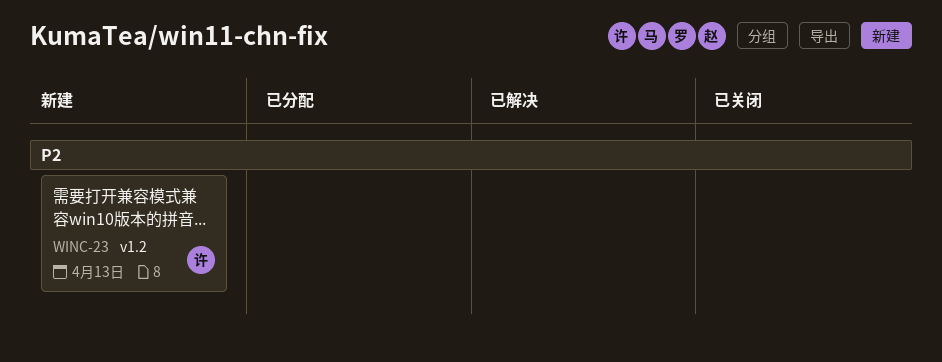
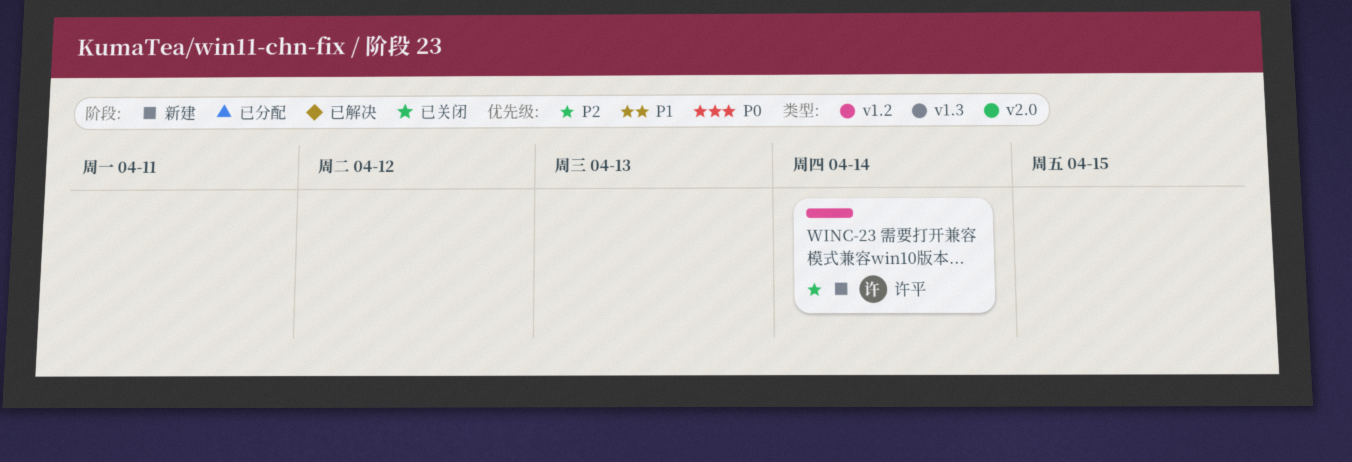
WINC-23, due: Apr 13 -> Apr 14

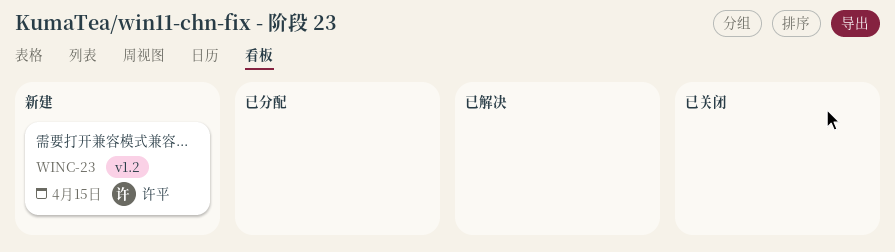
WINC-23, due: Apr 14 -> Apr 15

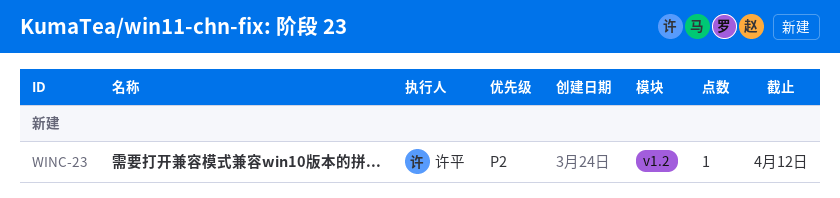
WINC-23, due: Apr 15 -> Apr 12

